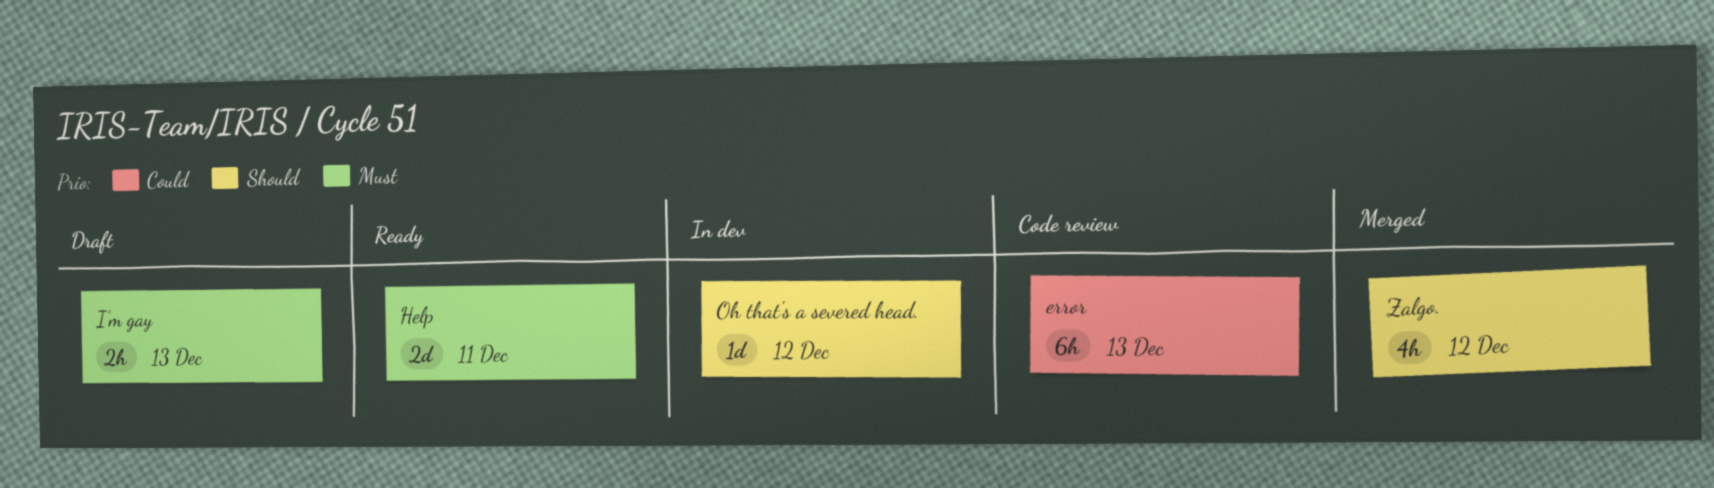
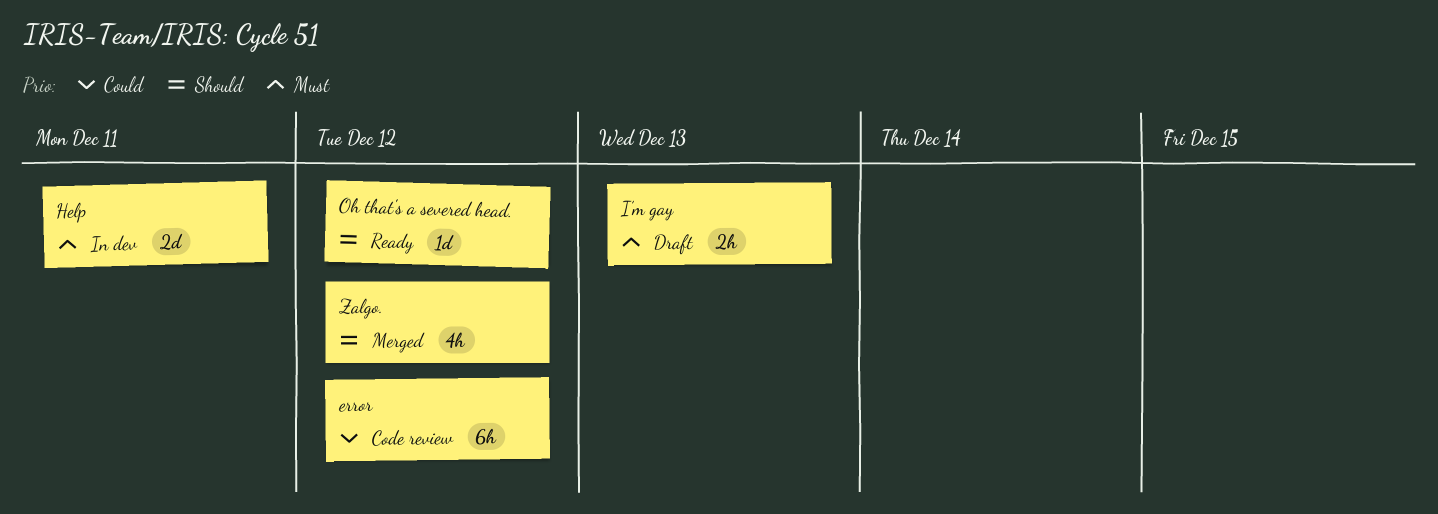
error, due: Dec 13 -> Dec 12
Help, status: Ready -> In dev
Oh that's a severed head., status: In dev -> Ready

